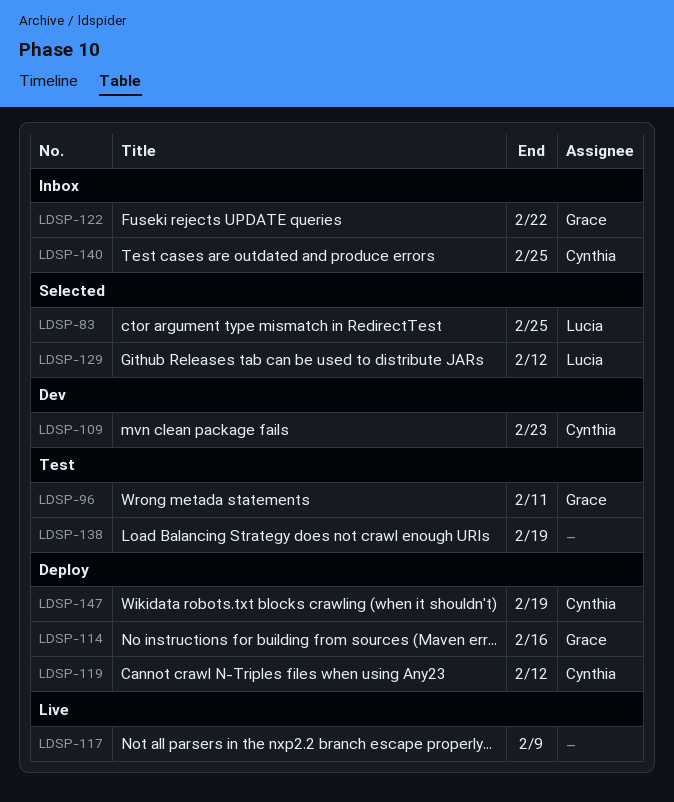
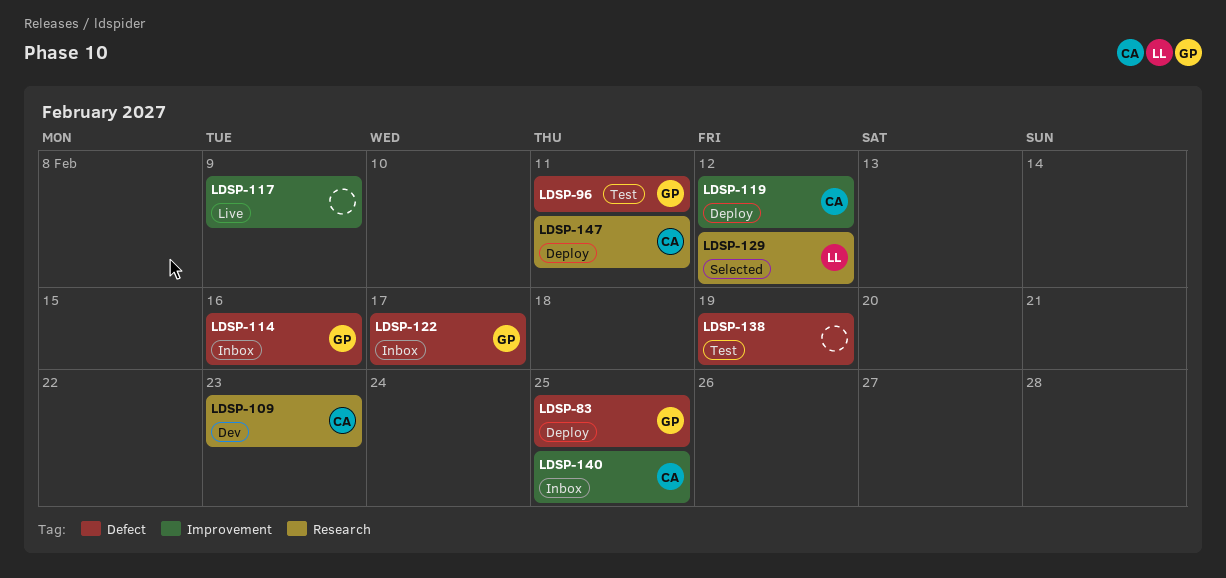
LDSP-83, status: Selected -> Deploy
LDSP-83, owner: Lucia -> Grace
LDSP-114, status: Deploy -> Inbox
LDSP-122, due: Feb 22 -> Feb 17
LDSP-147, due: Feb 19 -> Feb 11

